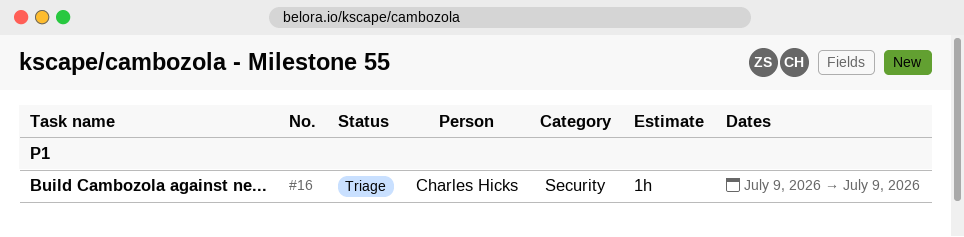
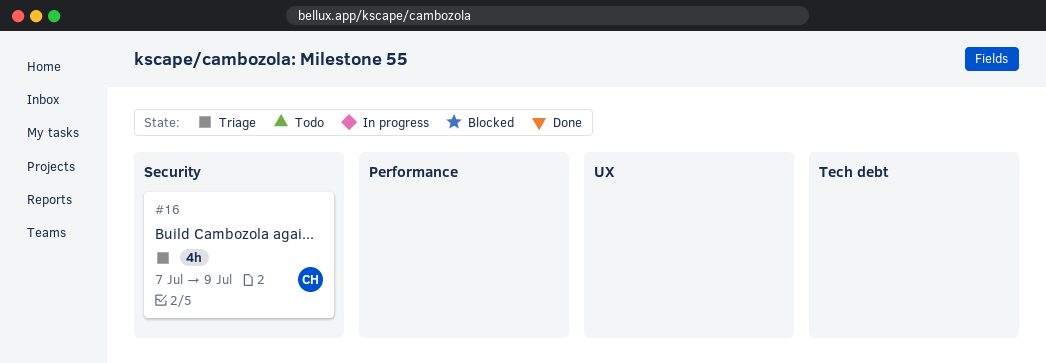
#16, estimate: 1h -> 4h
#16, start: Jul 9 -> Jul 7

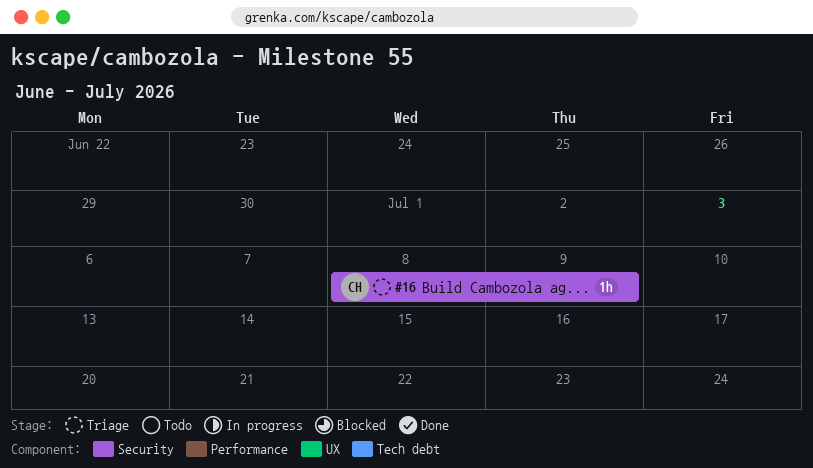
#16, estimate: 4h -> 1h
#16, start: Jul 7 -> Jul 8

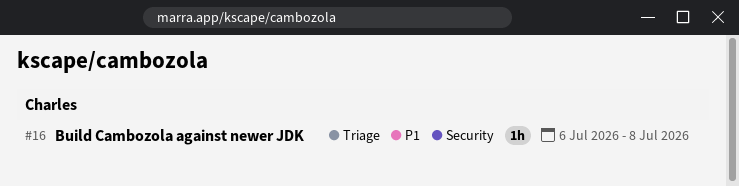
#16, start: Jul 8 -> Jul 6
#16, due: Jul 9 -> Jul 8

